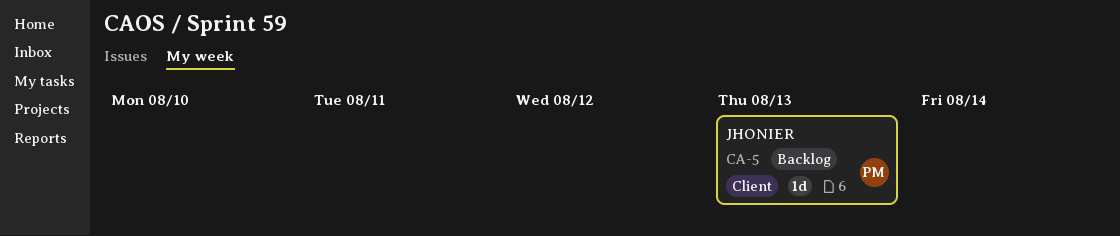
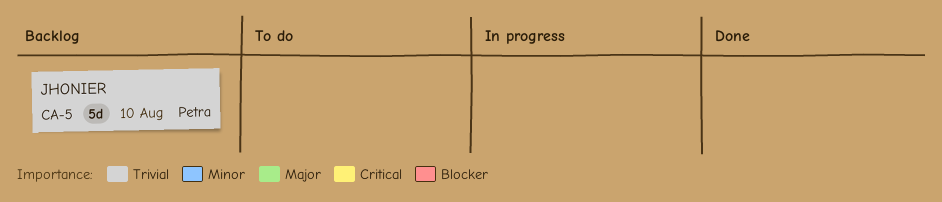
CA-5, estimate: 1d -> 5d
CA-5, due: Aug 13 -> Aug 10

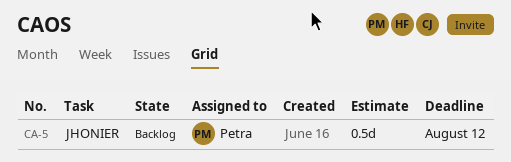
CA-5, estimate: 5d -> 0.5d
CA-5, due: Aug 10 -> Aug 12

